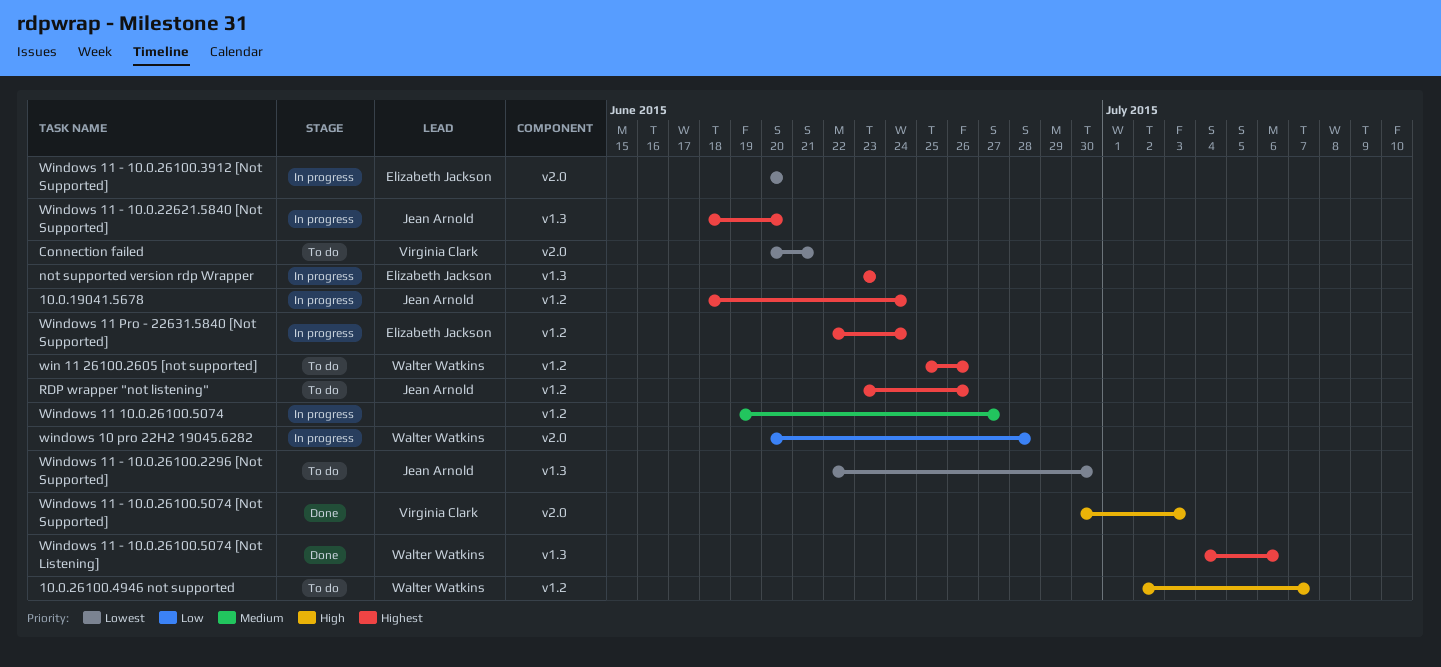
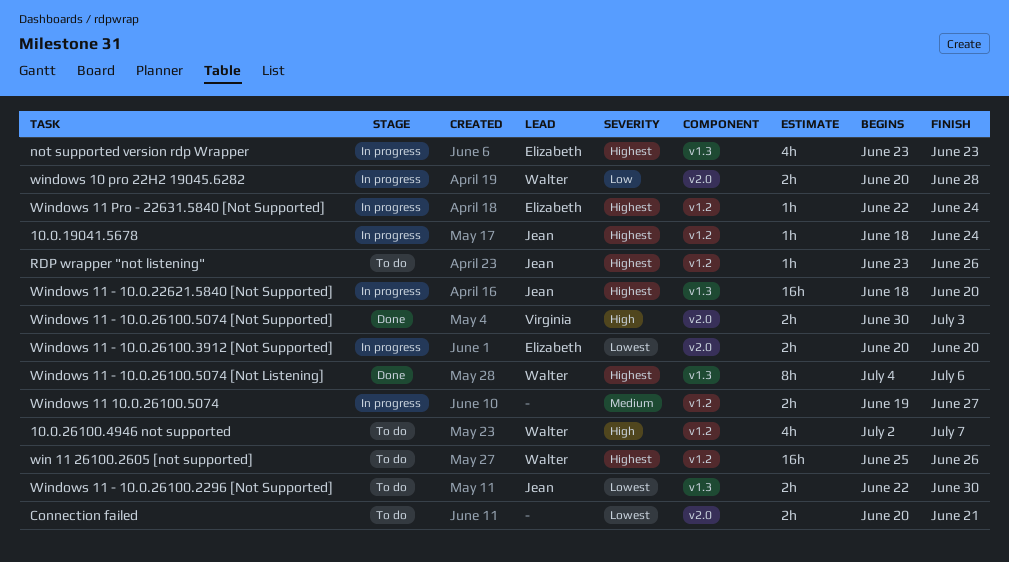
Connection failed, owner: Virginia Clark -> none

